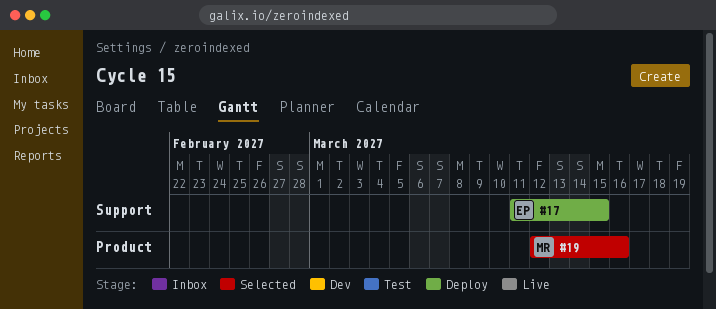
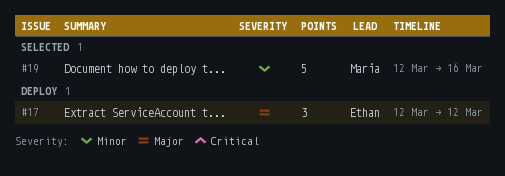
#17, start: Mar 11 -> Mar 12
#17, due: Mar 15 -> Mar 12

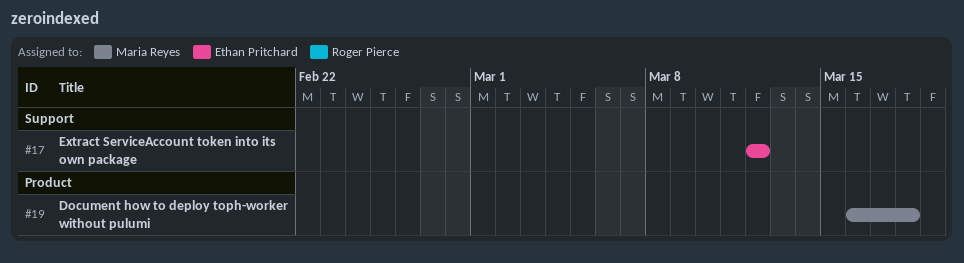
#19, start: Mar 12 -> Mar 16
#19, due: Mar 16 -> Mar 18

